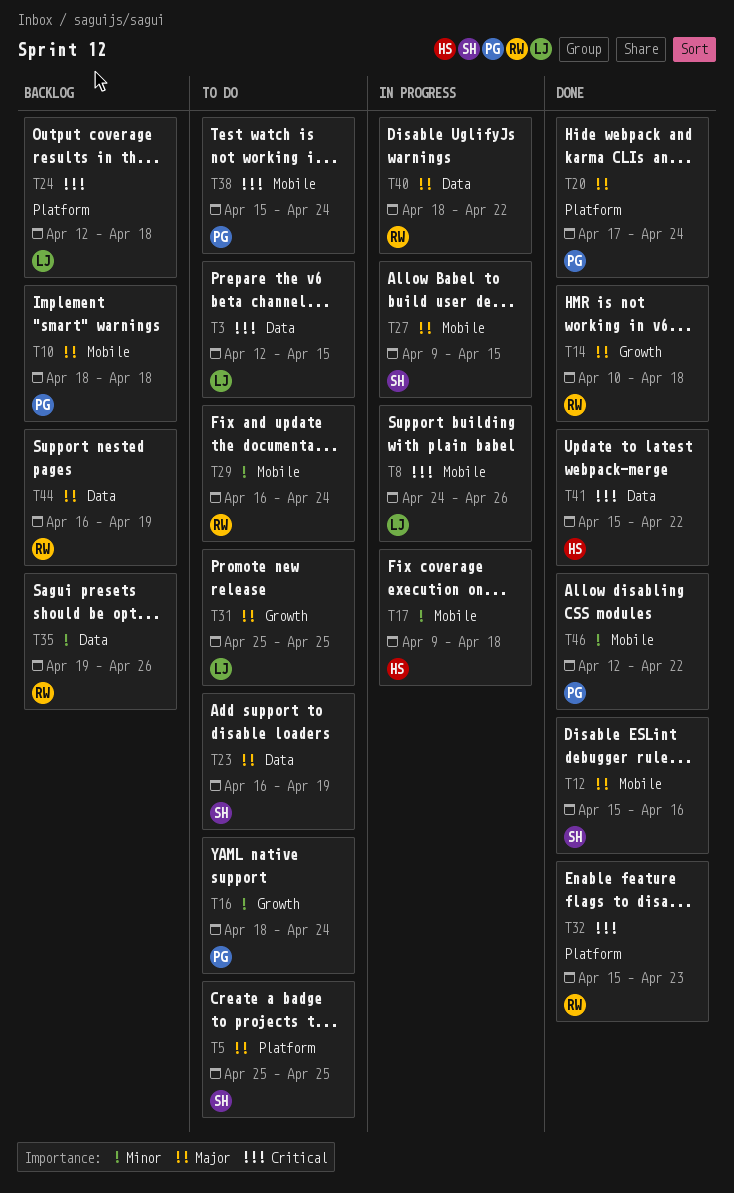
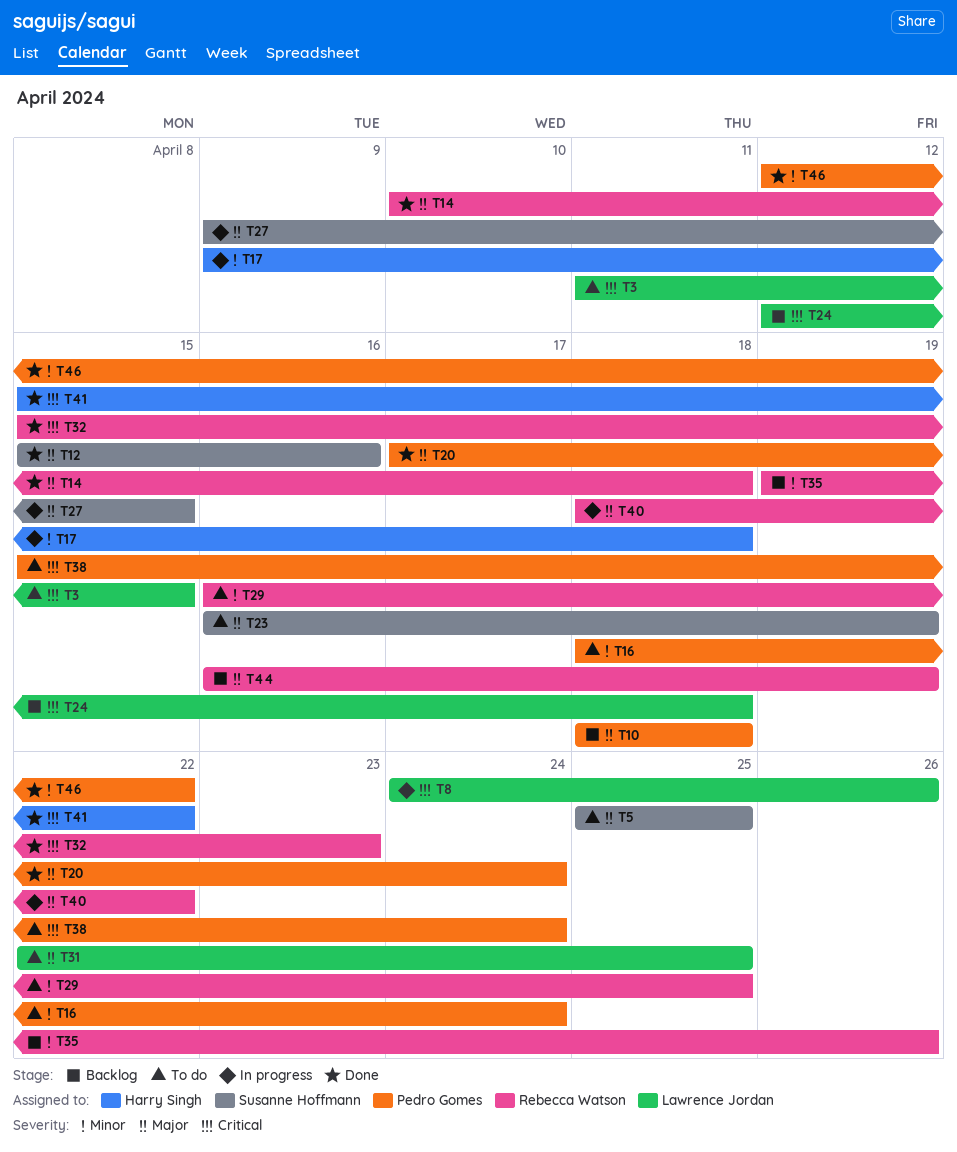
T3, start: Apr 12 -> Apr 11
T29, due: Apr 24 -> Apr 25
T31, start: Apr 25 -> Apr 22

